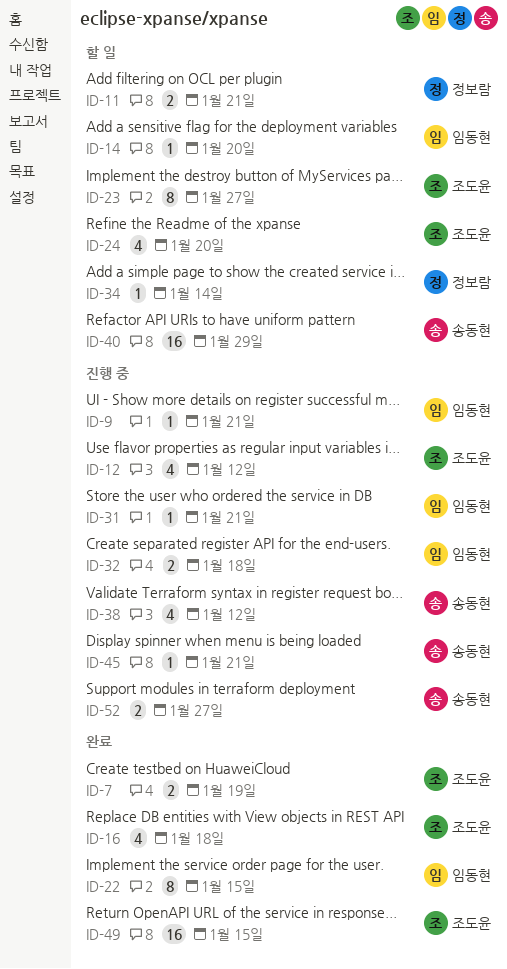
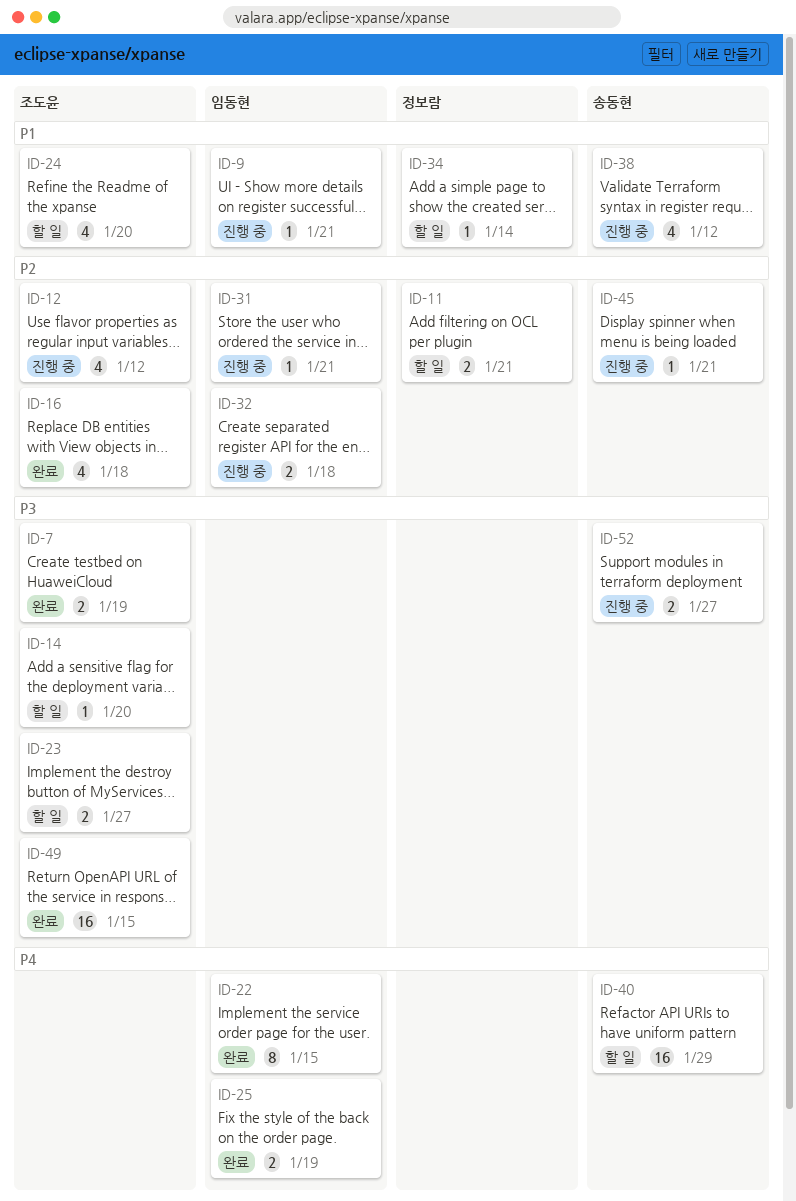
ID-14, owner: 임동현 -> 조도윤
ID-23, estimate: 8 -> 2
ID-25: none -> present

